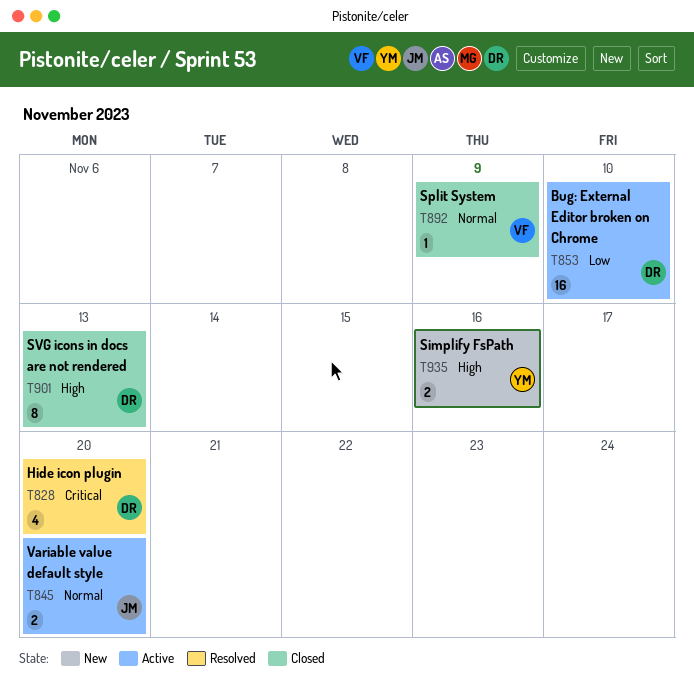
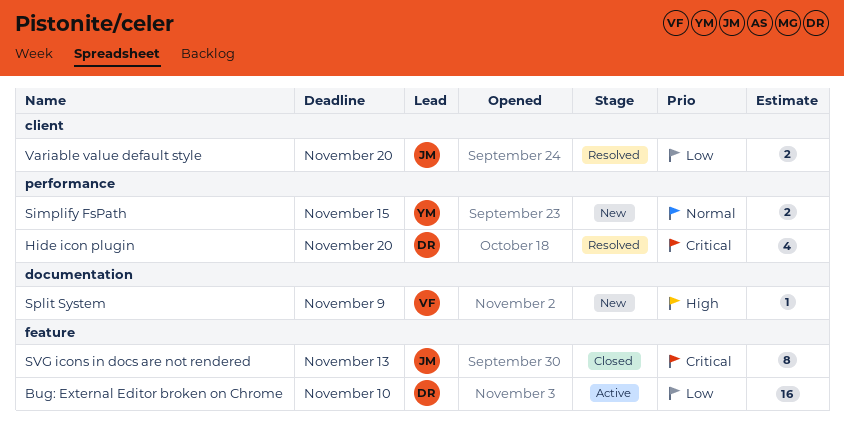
Simplify FsPath, priority: High -> Normal
Simplify FsPath, due: Nov 16 -> Nov 15
Split System, status: Closed -> New
Split System, priority: Normal -> High
SVG icons in docs are not rendered, owner: DR -> JM
SVG icons in docs are not rendered, priority: High -> Critical
Variable value default style, status: Active -> Resolved
Variable value default style, priority: Normal -> Low

